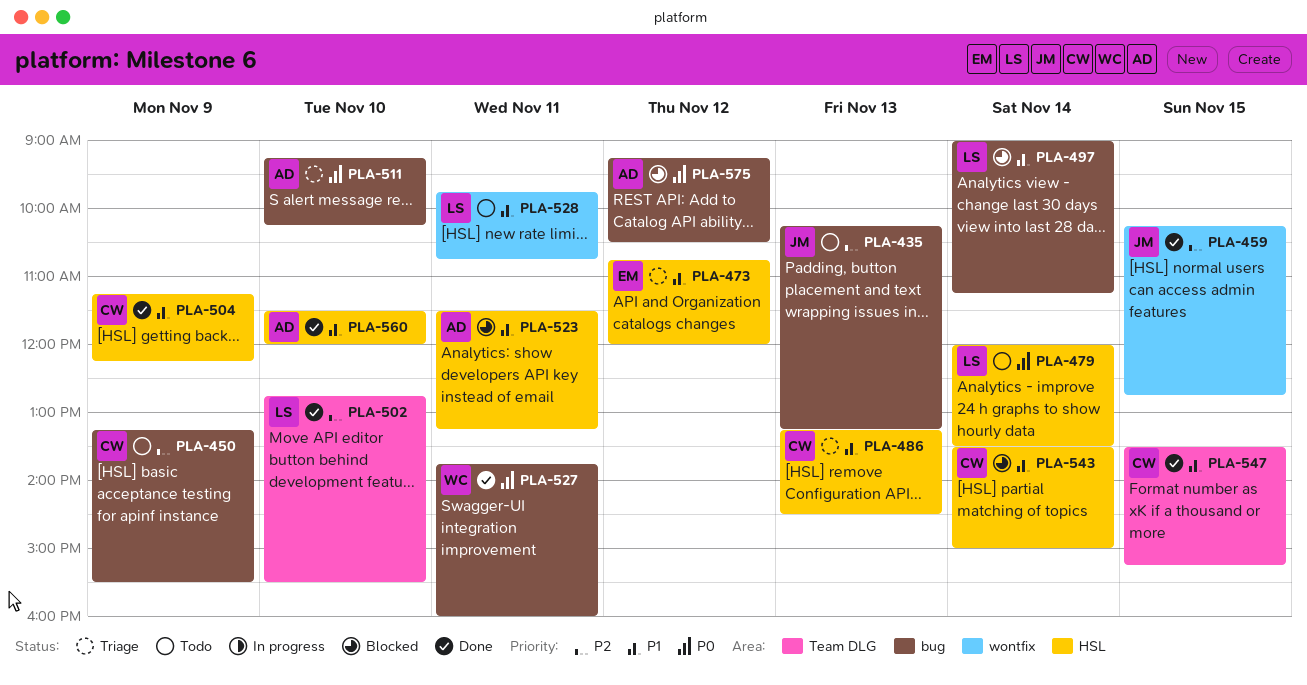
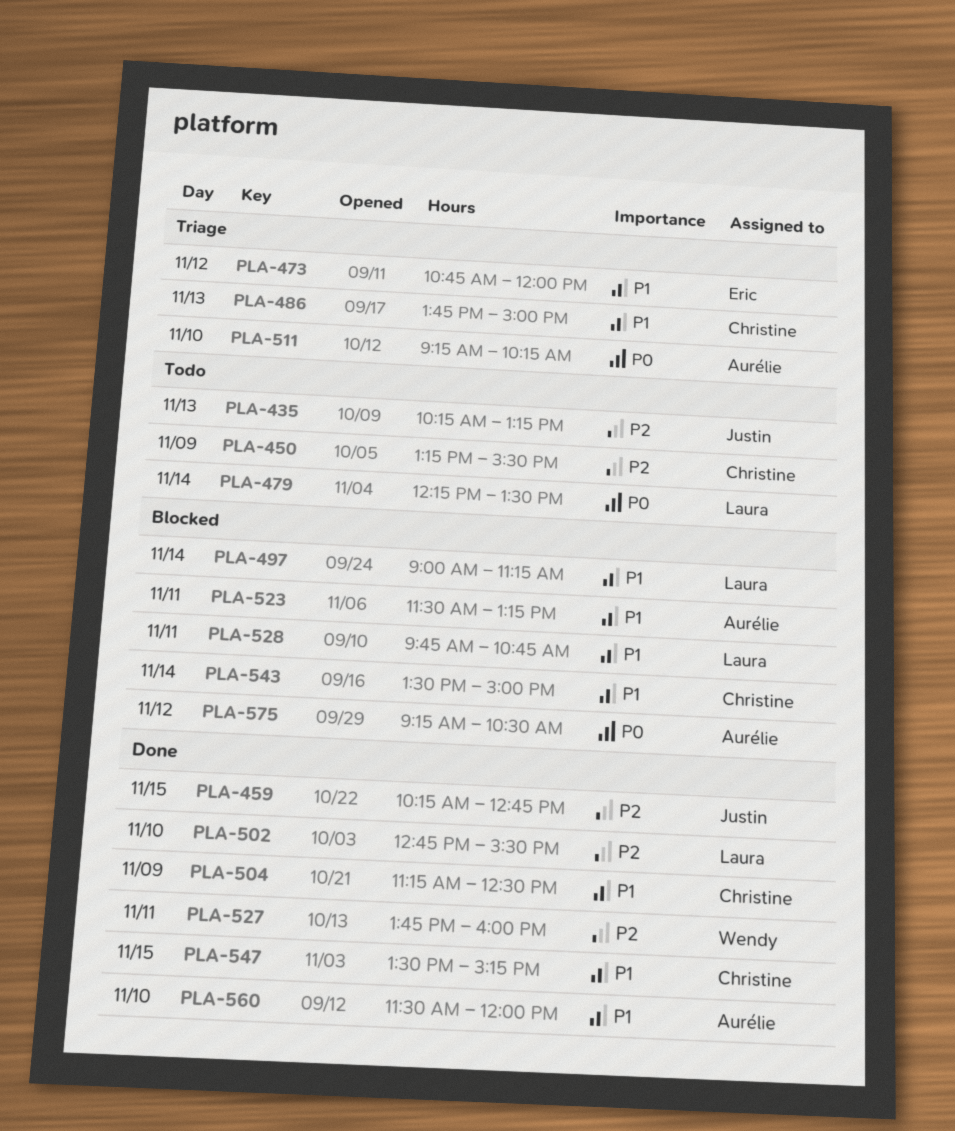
PLA-479, begins: 12:00 -> 12:15
PLA-486, begins: 13:15 -> 13:45
PLA-486, ends: 14:30 -> 15:00
PLA-504, ends: 12:15 -> 12:30
PLA-527, priority: P0 -> P2
PLA-528, status: Todo -> Blocked

